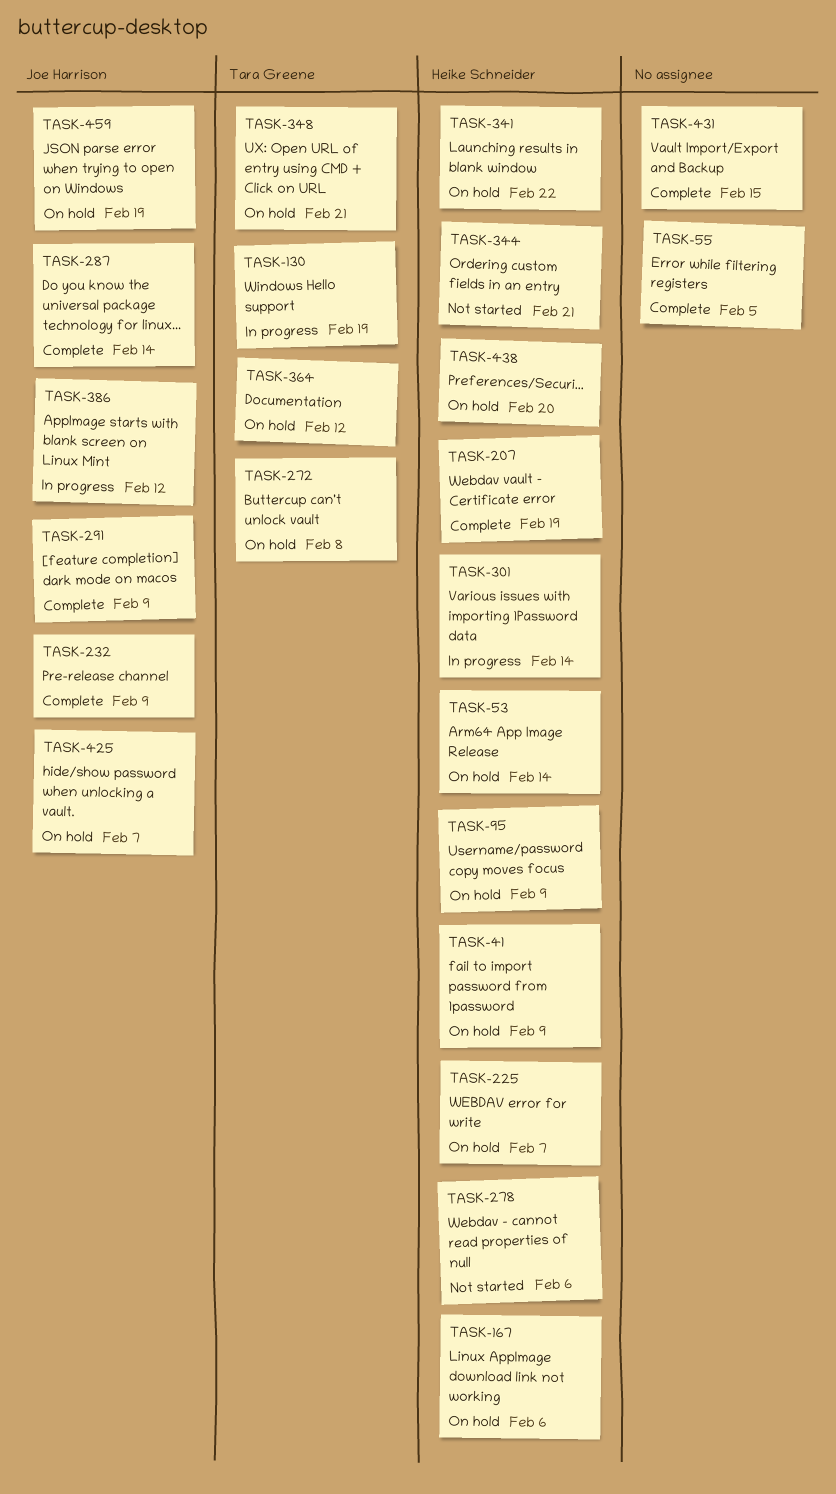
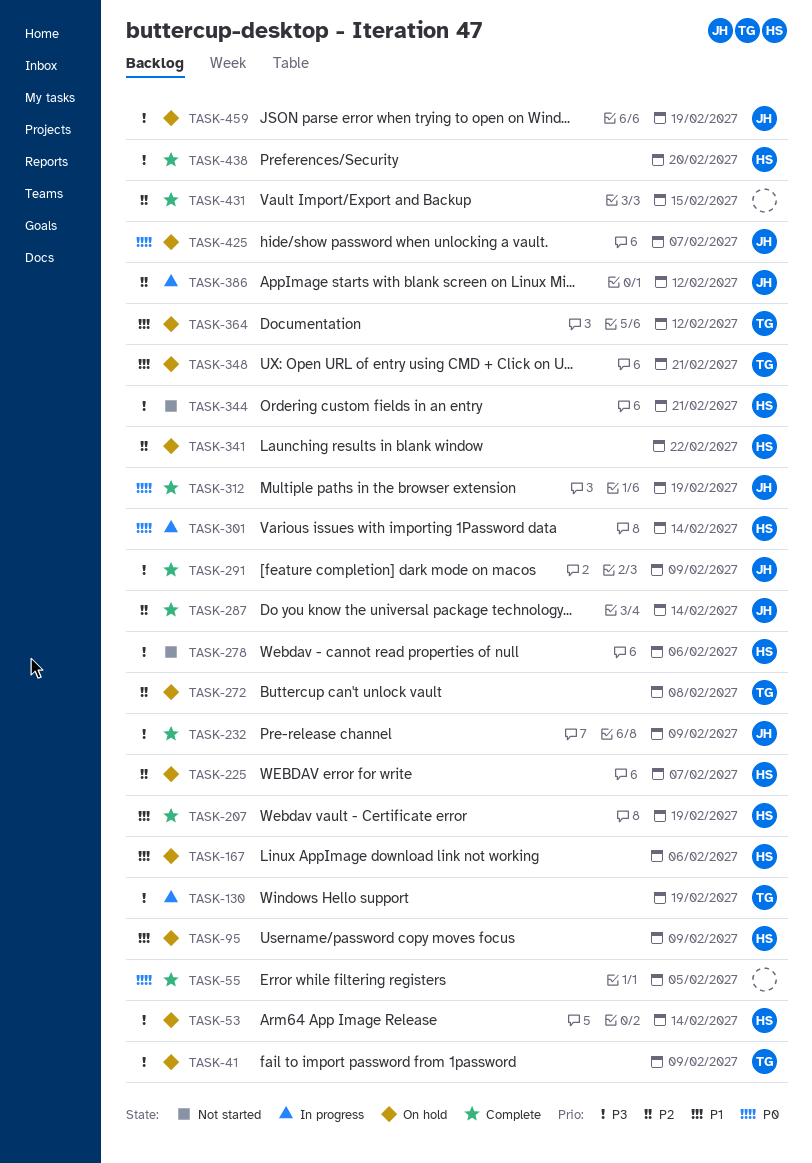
TASK-41, owner: Heike Schneider -> Tara Greene
TASK-312: none -> present
TASK-438, status: On hold -> Complete

